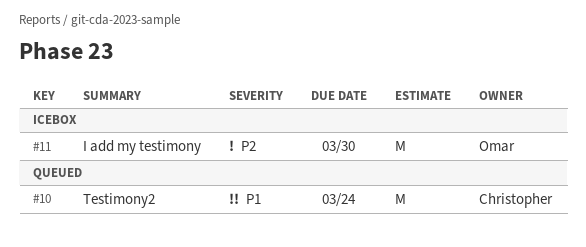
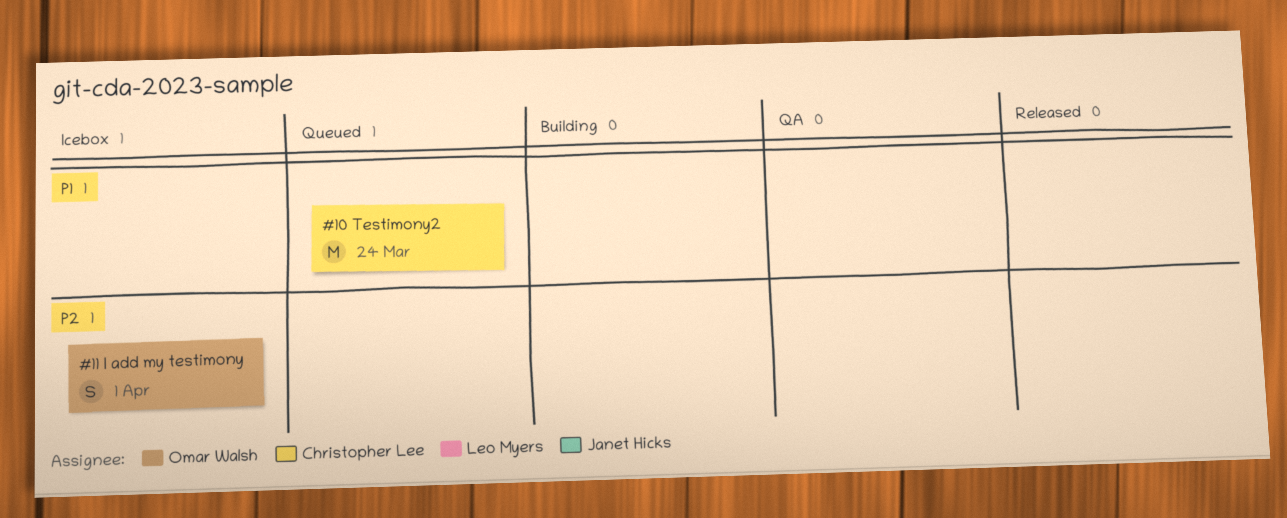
#11, estimate: M -> S
#11, due: Mar 30 -> Apr 1

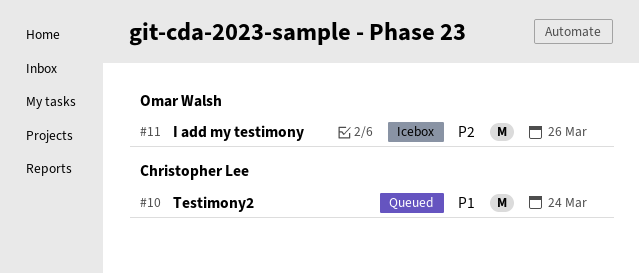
#11, estimate: S -> M
#11, due: Apr 1 -> Mar 26

